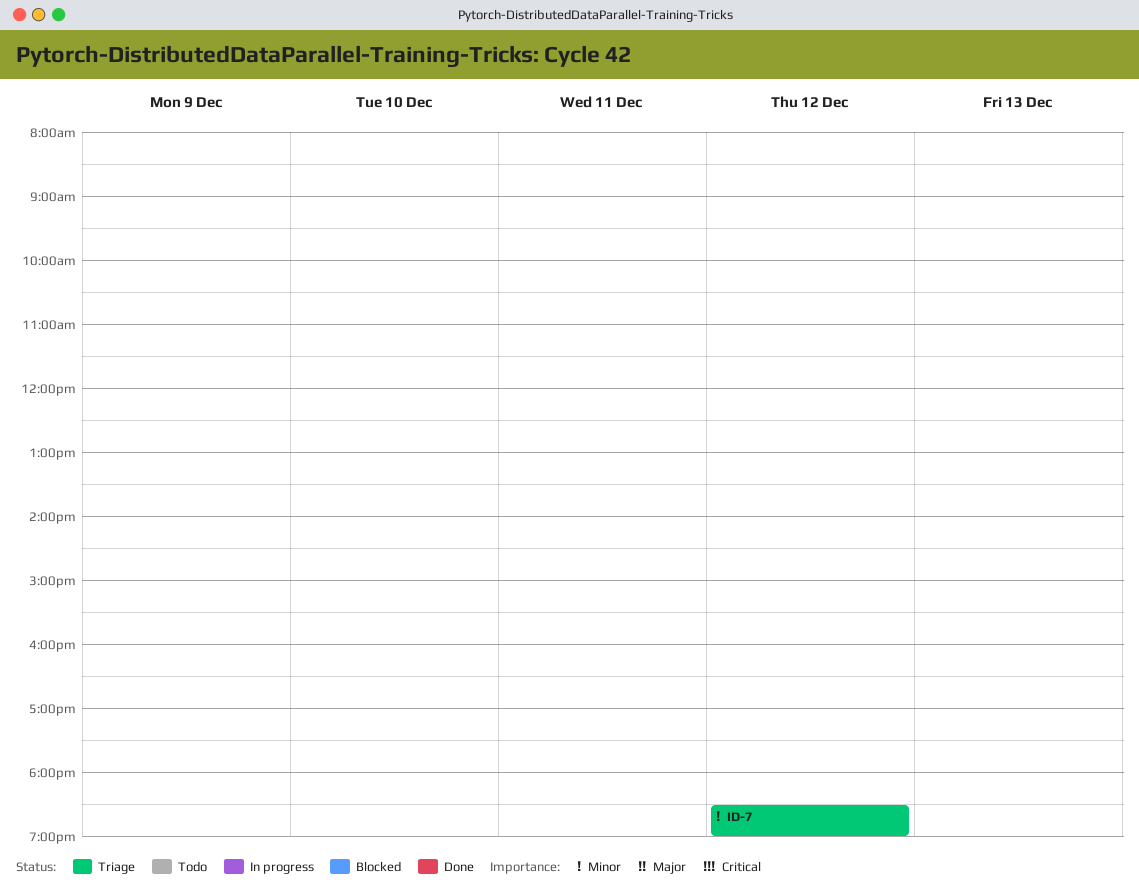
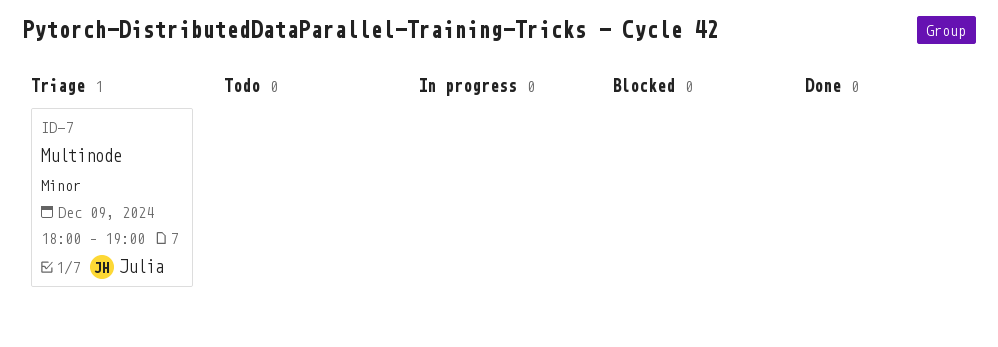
ID-7, day: Dec 12 -> Dec 9
ID-7, begins: 18:30 -> 18:00

